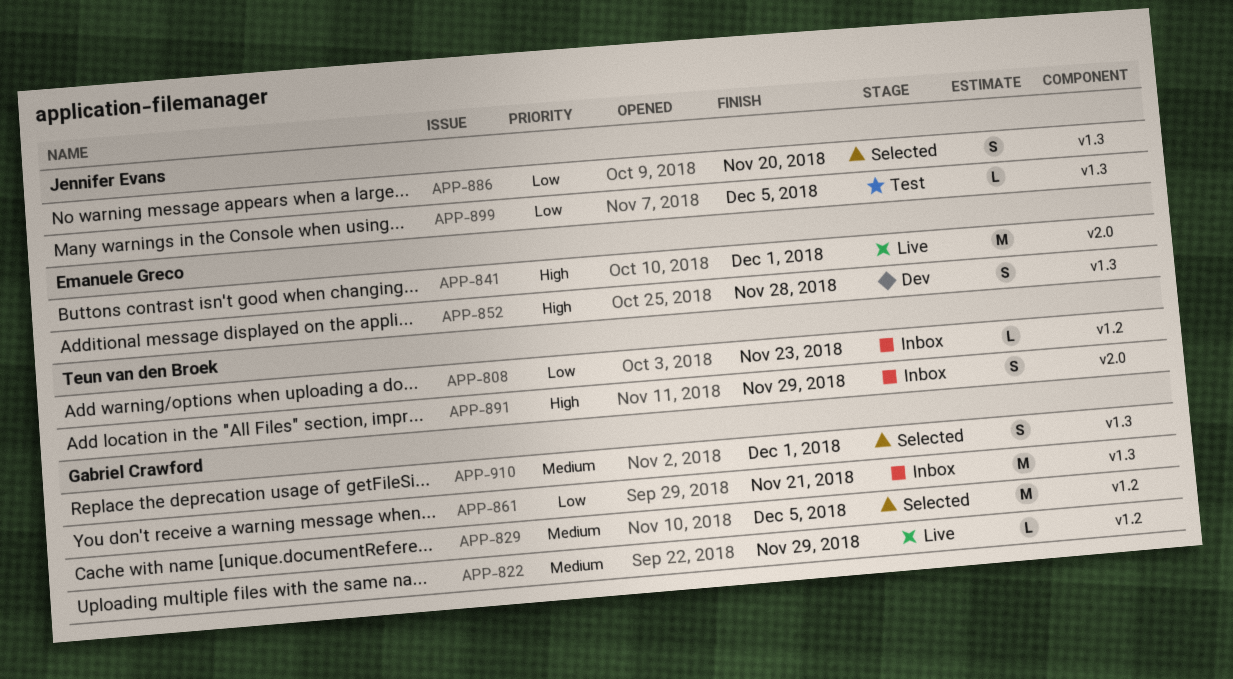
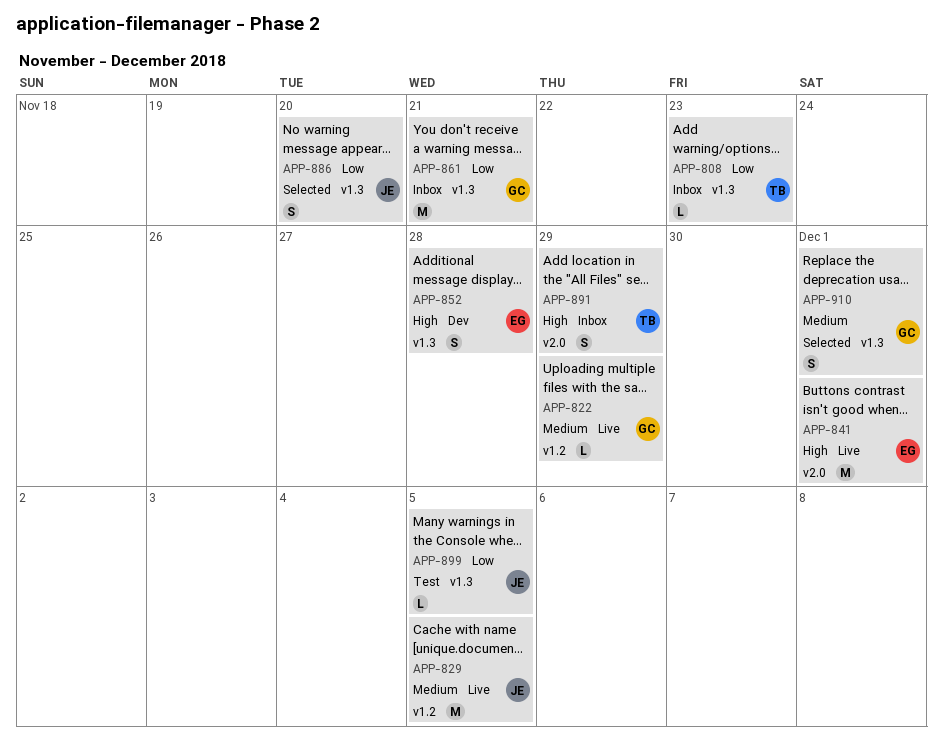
APP-808, label: v1.2 -> v1.3
APP-829, status: Selected -> Live
APP-829, owner: Gabriel Crawford -> Jennifer Evans

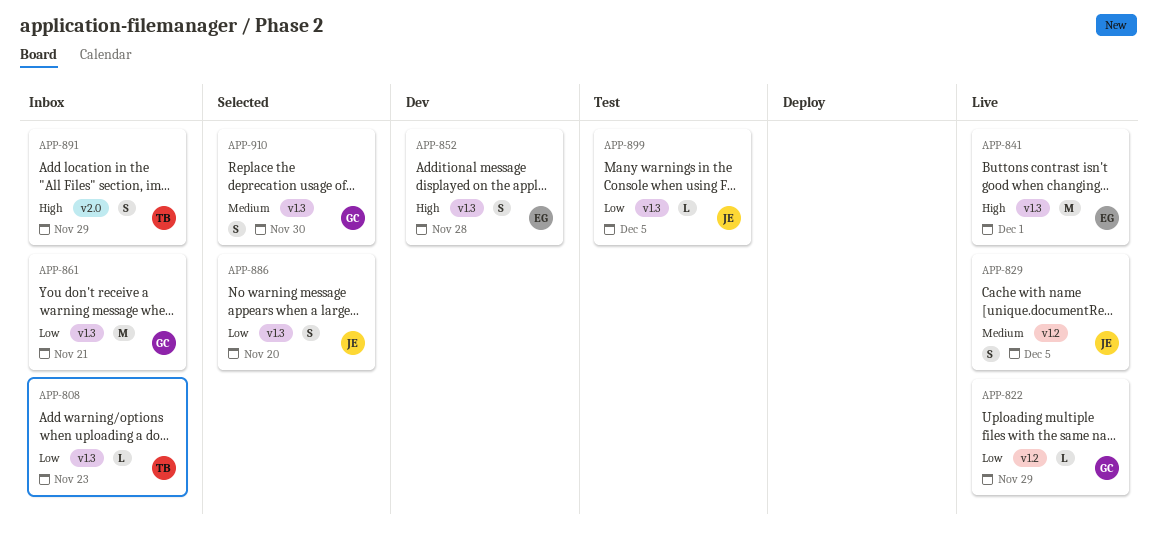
APP-822, priority: Medium -> Low
APP-829, estimate: M -> S
APP-841, label: v2.0 -> v1.3
APP-910, due: Dec 1 -> Nov 30

